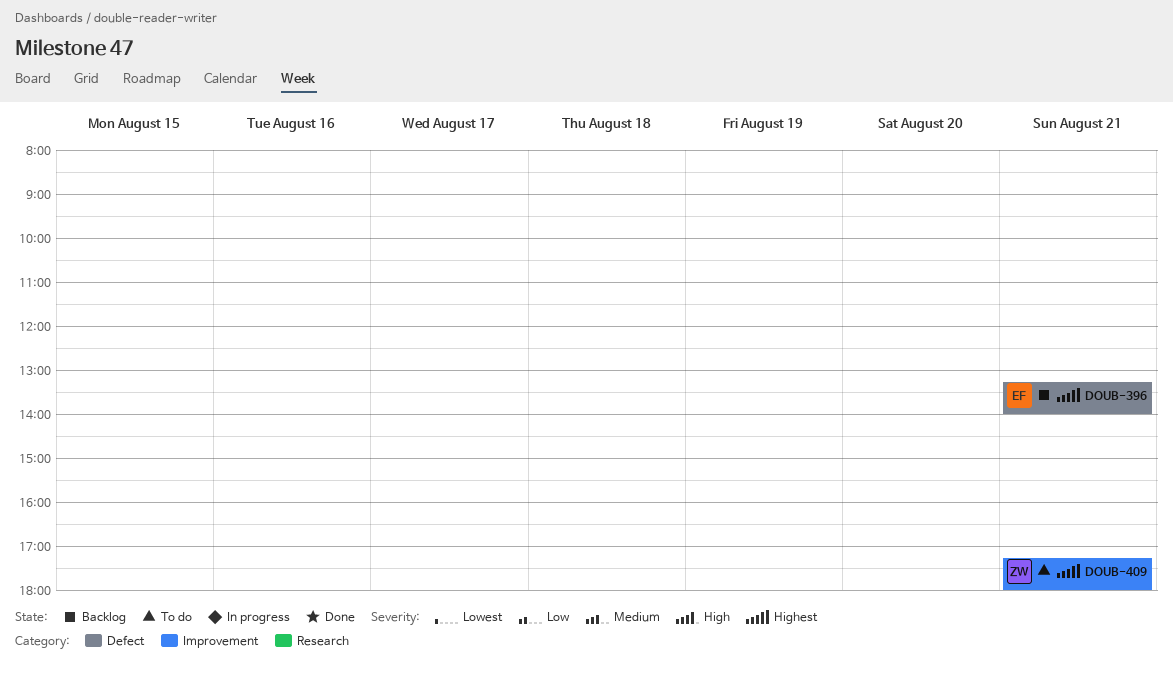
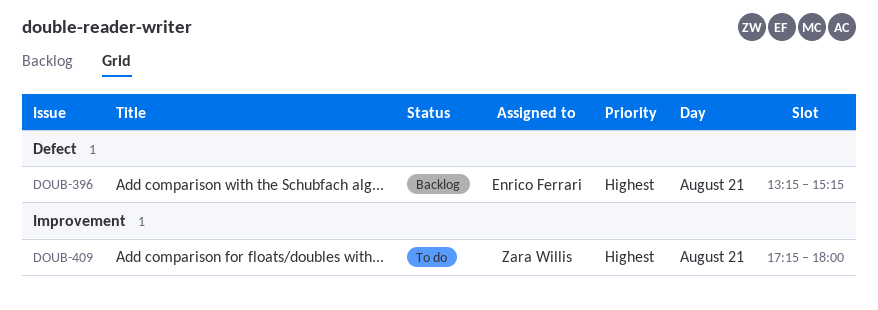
DOUB-396, ends: 14:00 -> 15:15

